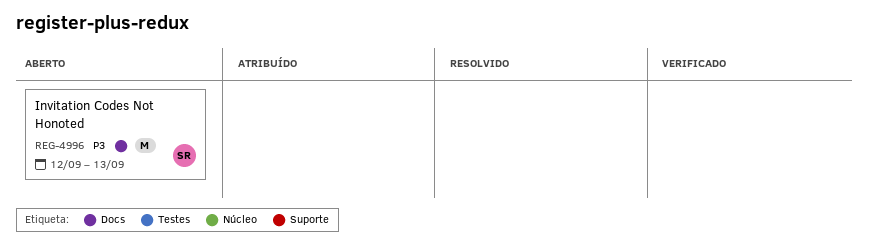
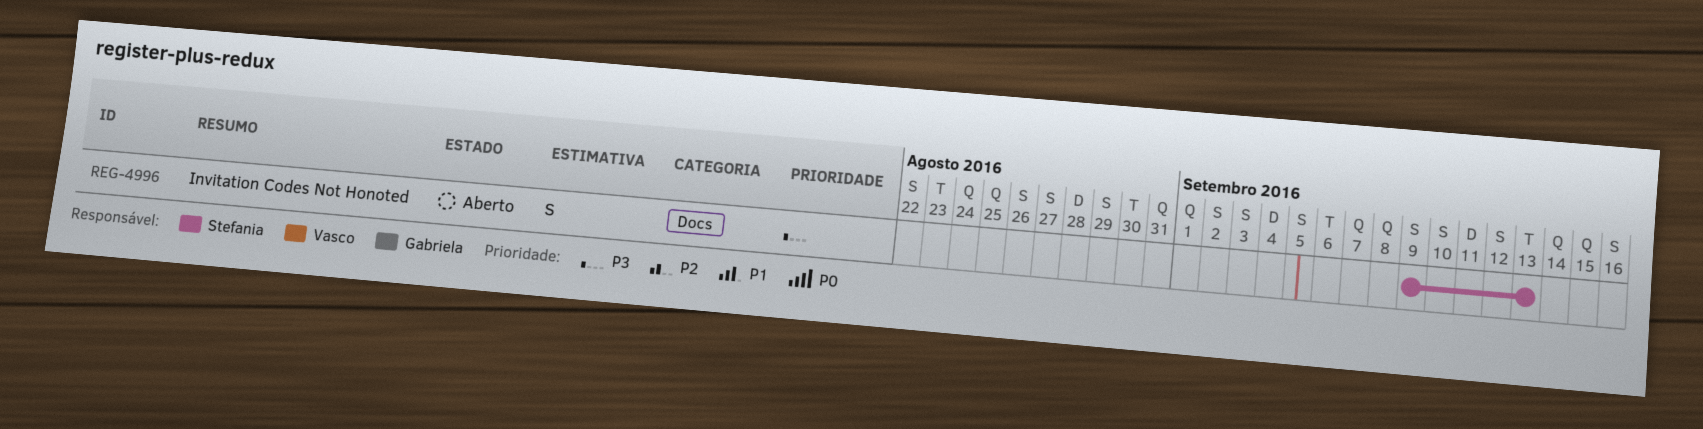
REG-4996, estimate: M -> S
REG-4996, start: Sep 12 -> Sep 9

